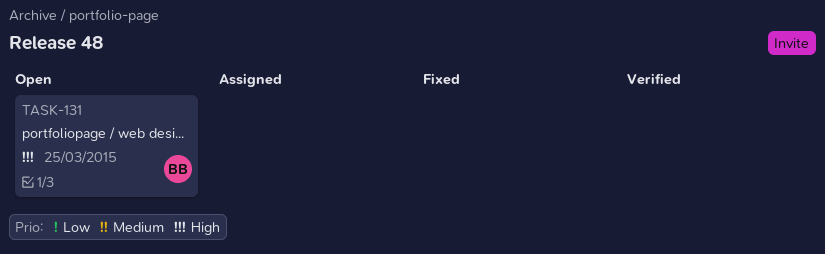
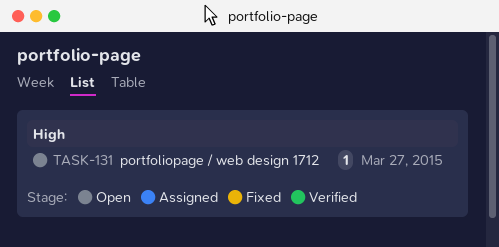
TASK-131, due: Mar 25 -> Mar 27

